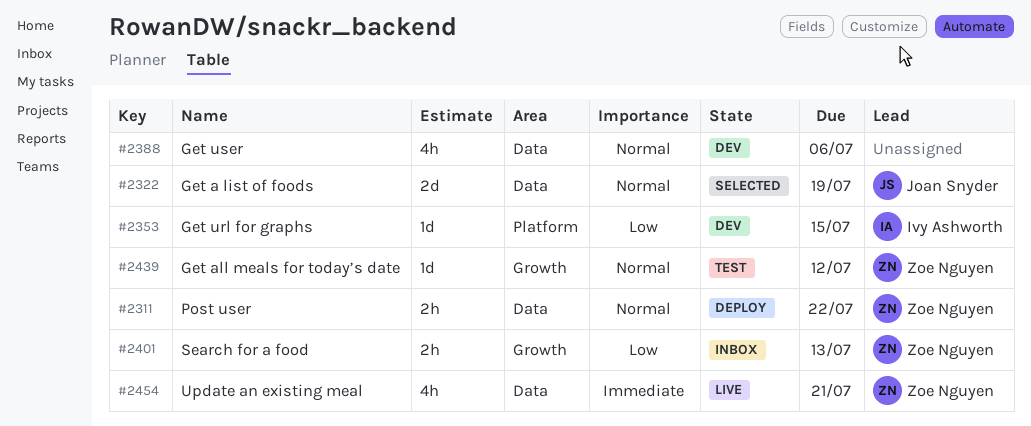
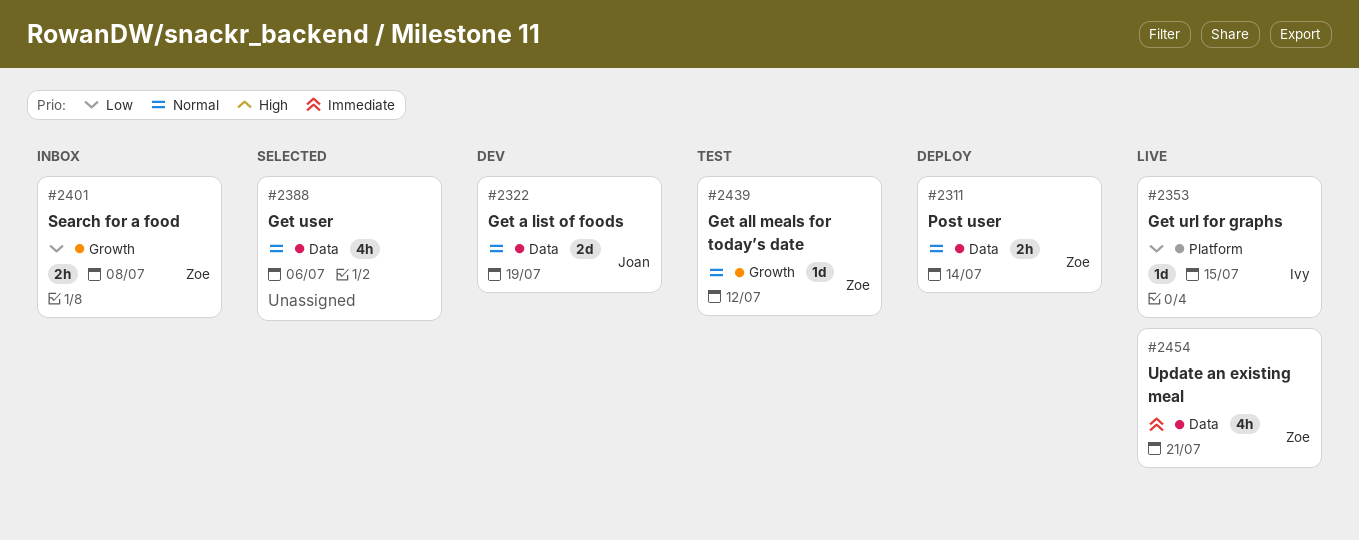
#2311, due: Jul 22 -> Jul 14
#2322, status: Selected -> Dev
#2353, status: Dev -> Live
#2388, status: Dev -> Selected
#2401, due: Jul 13 -> Jul 8

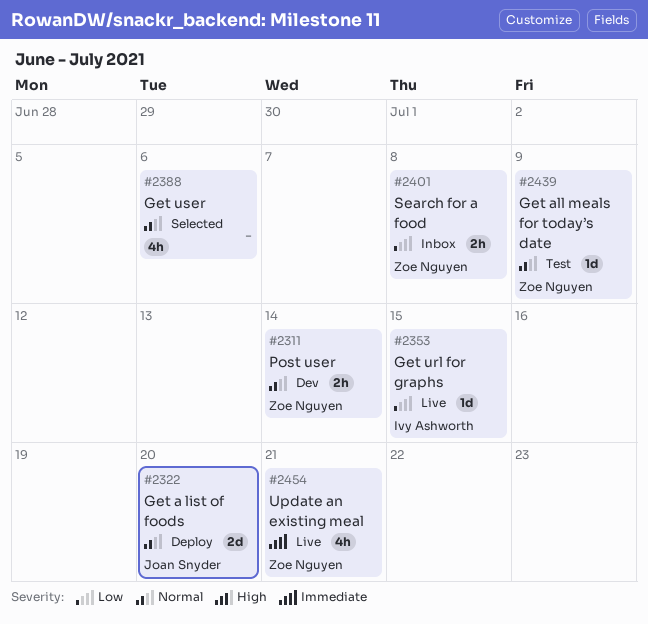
#2311, status: Deploy -> Dev
#2322, status: Dev -> Deploy
#2322, due: Jul 19 -> Jul 20
#2439, due: Jul 12 -> Jul 9

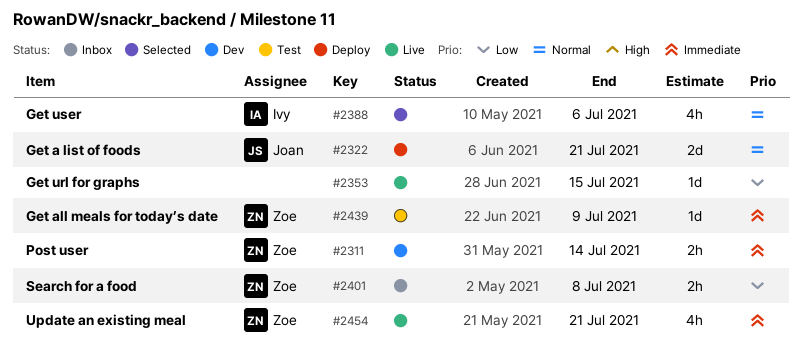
#2311, priority: Normal -> Immediate
#2322, due: Jul 20 -> Jul 21
#2353, owner: Ivy Ashworth -> none
#2388, owner: none -> Ivy Ashworth
#2439, priority: Normal -> Immediate

